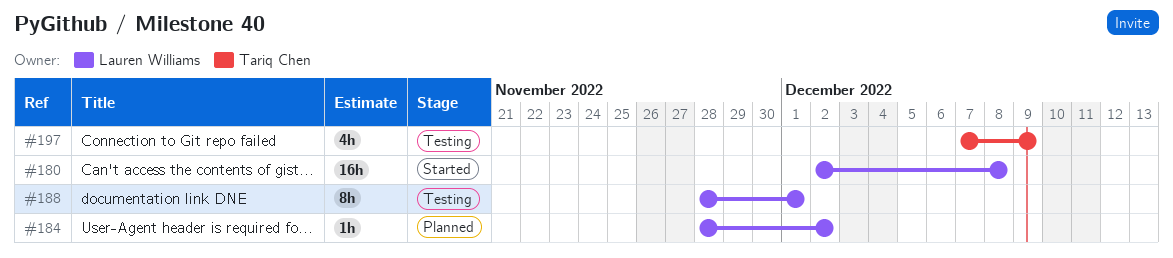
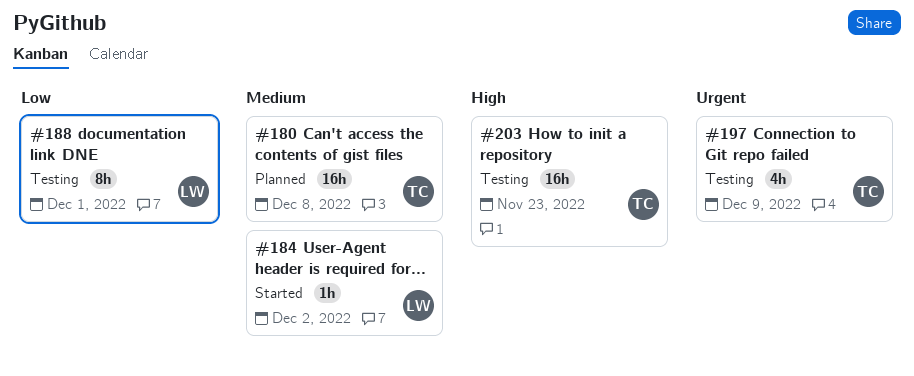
#180, status: Started -> Planned
#180, owner: Lauren Williams -> Tariq Chen
#184, status: Planned -> Started
#203: none -> present

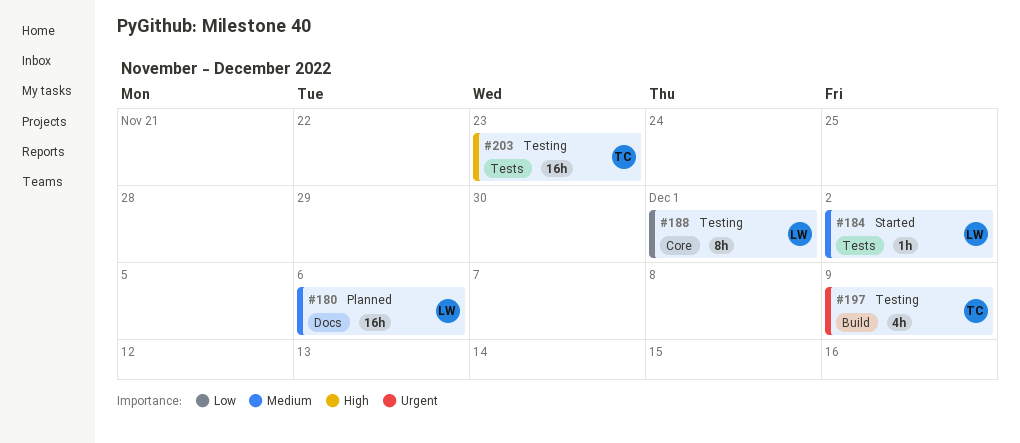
#180, owner: TC -> LW
#180, due: Dec 8 -> Dec 6

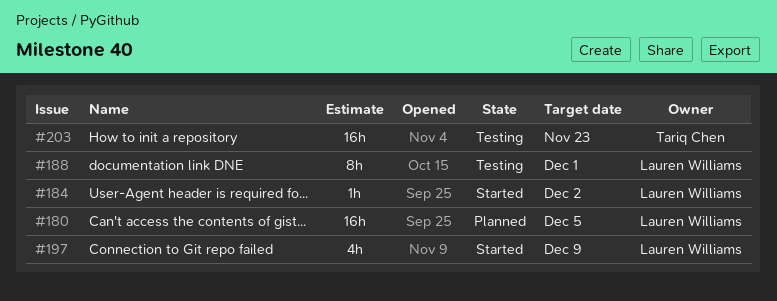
#180, due: Dec 6 -> Dec 5
#197, status: Testing -> Started
#197, owner: Tariq Chen -> Lauren Williams

